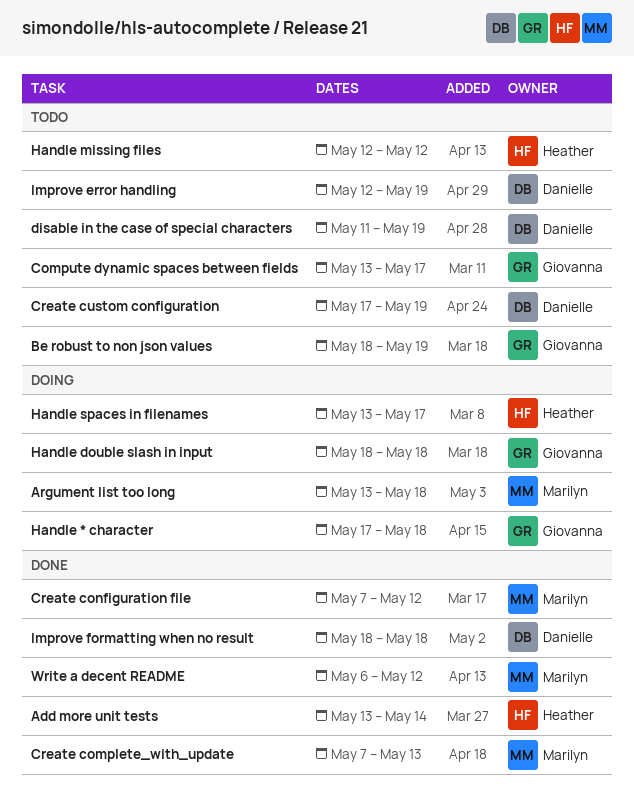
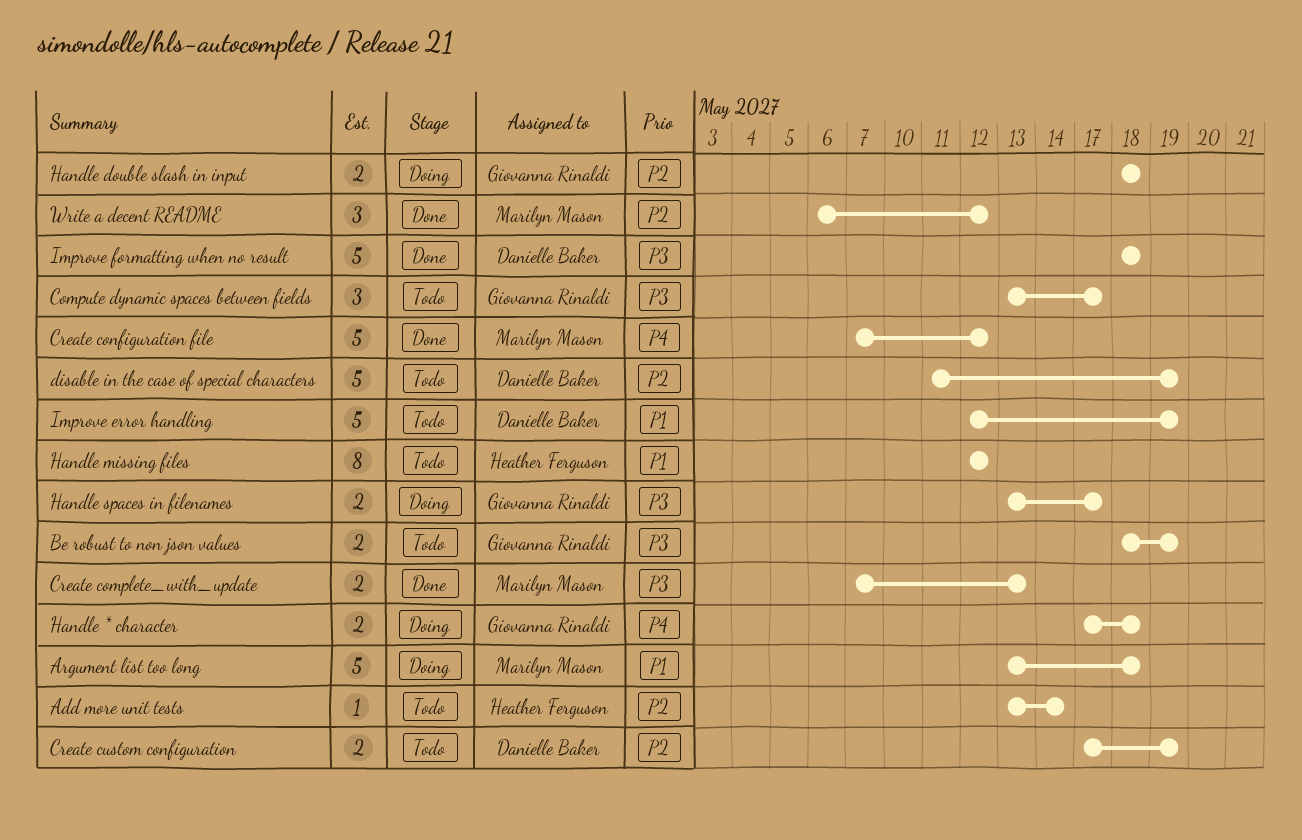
Add more unit tests, status: Done -> Todo
Handle spaces in filenames, owner: Heather Ferguson -> Giovanna Rinaldi

